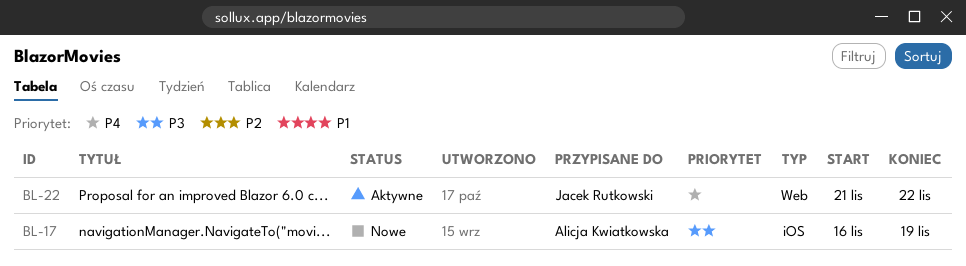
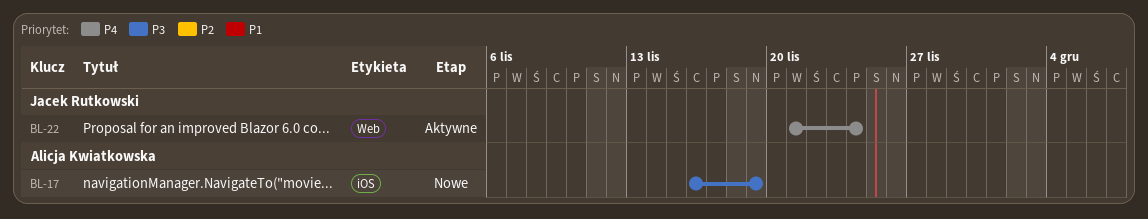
BL-22, due: Nov 22 -> Nov 24

